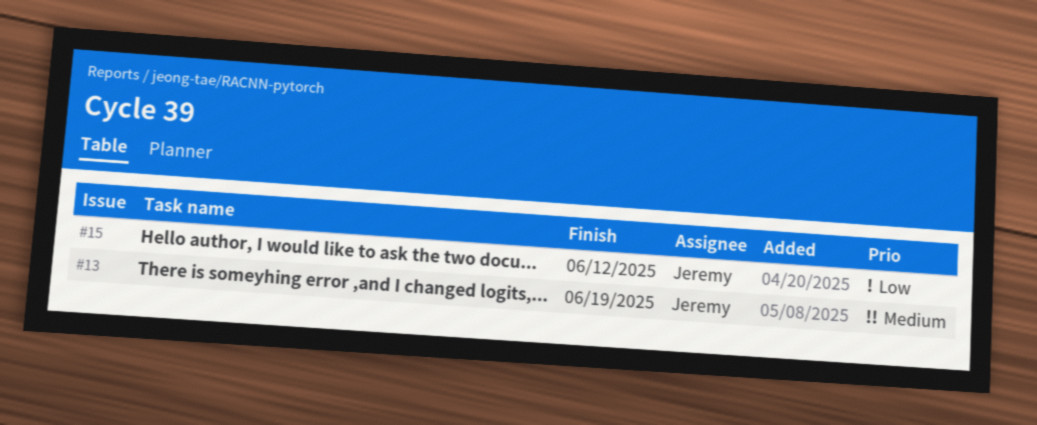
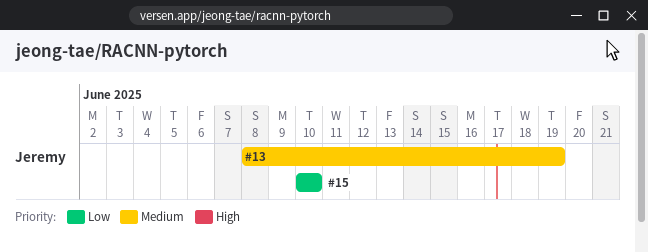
#15, due: Jun 12 -> Jun 10

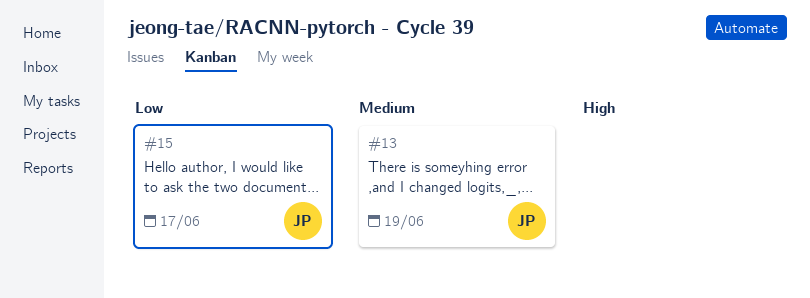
#15, due: Jun 10 -> Jun 17

